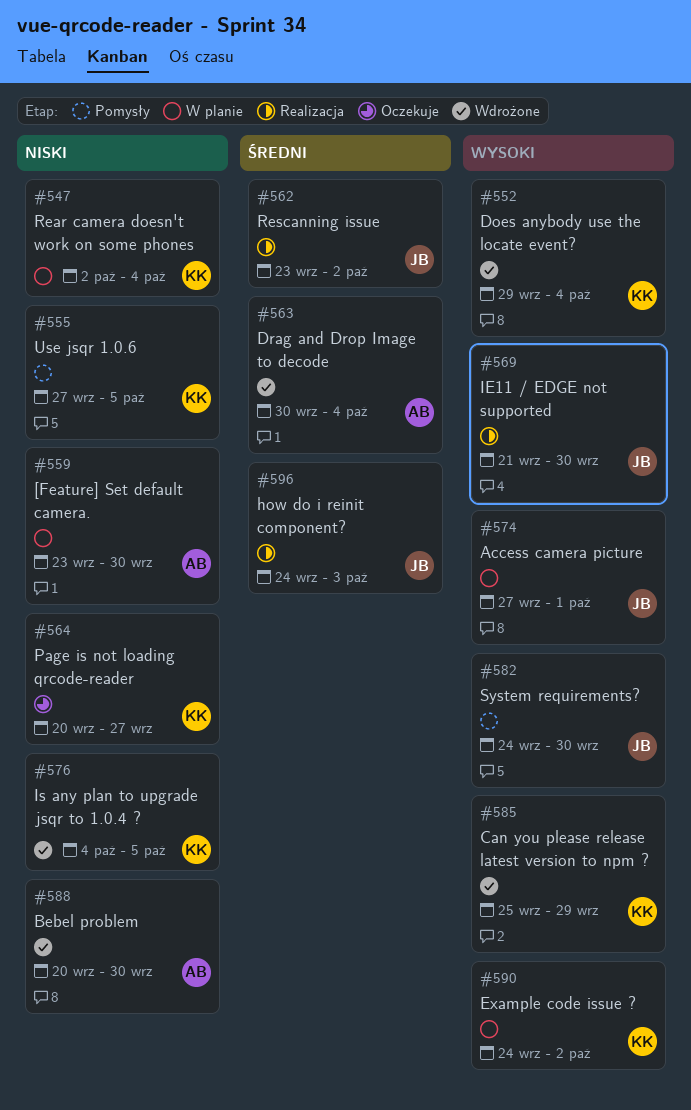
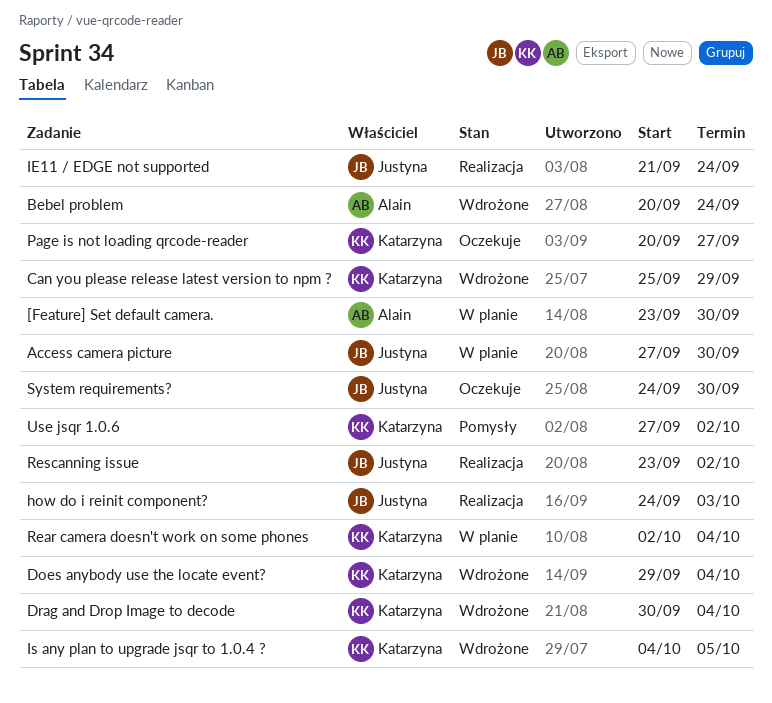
Access camera picture, due: Oct 1 -> Sep 30
Bebel problem, due: Sep 30 -> Sep 24
Drag and Drop Image to decode, owner: Alain -> Katarzyna
Example code issue ?: present -> none
IE11 / EDGE not supported, due: Sep 30 -> Sep 24
System requirements?, status: Pomysły -> Oczekuje
Use jsqr 1.0.6, due: Oct 5 -> Oct 2

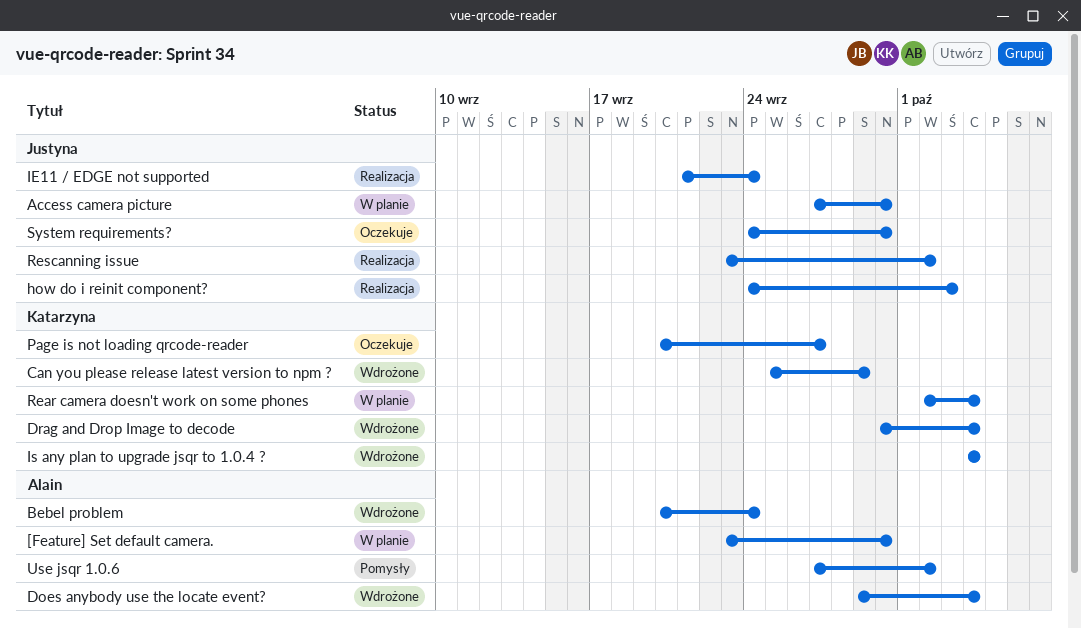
Does anybody use the locate event?, owner: Katarzyna -> Alain
Is any plan to upgrade jsqr to 1.0.4 ?, due: Oct 5 -> Oct 4
Use jsqr 1.0.6, owner: Katarzyna -> Alain

